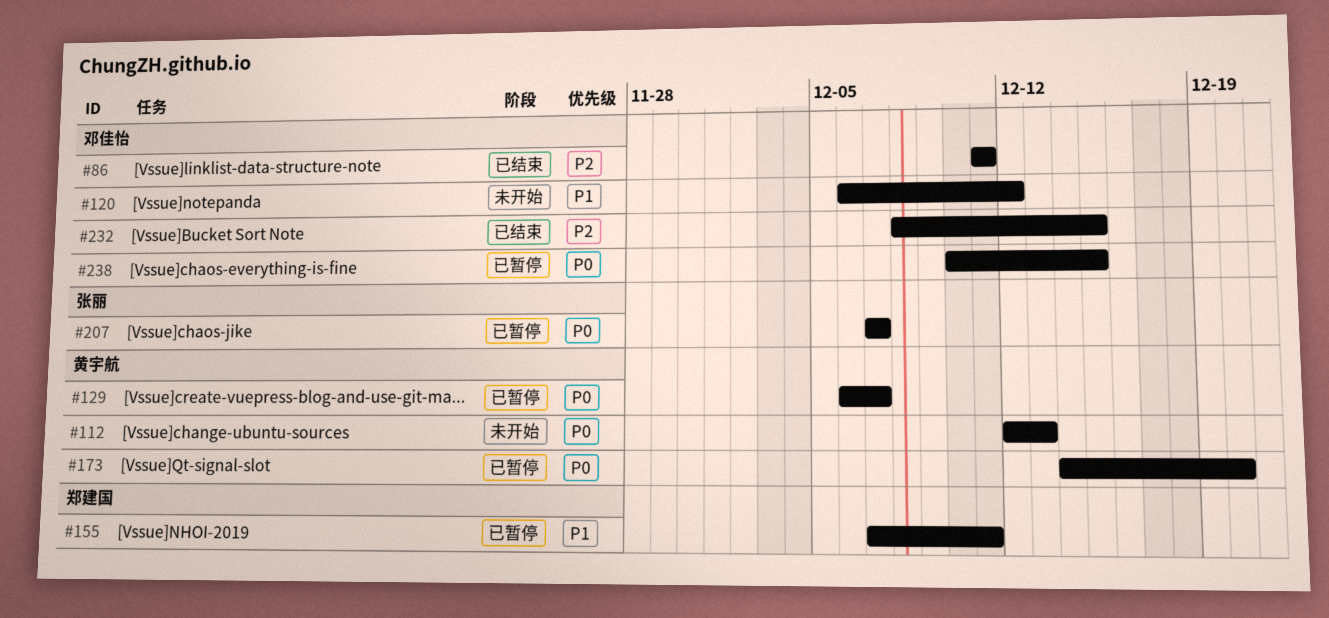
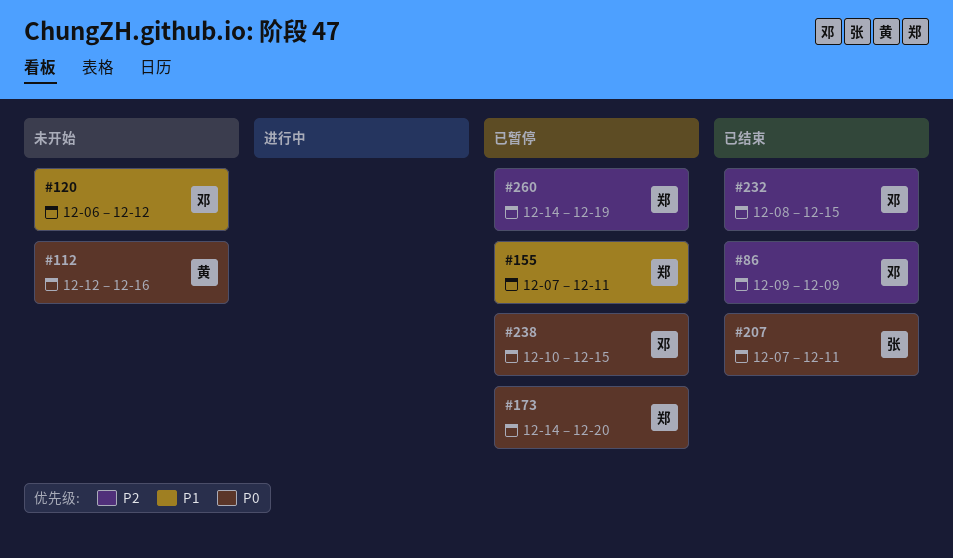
#86, start: Dec 11 -> Dec 9
#86, due: Dec 11 -> Dec 9
#112, due: Dec 13 -> Dec 16
#129: present -> none
#173, owner: 黄宇航 -> 郑建国
#207, status: 已暂停 -> 已结束
#207, due: Dec 7 -> Dec 11
#260: none -> present

